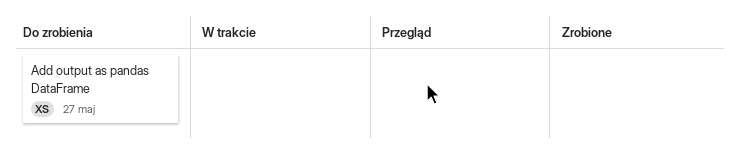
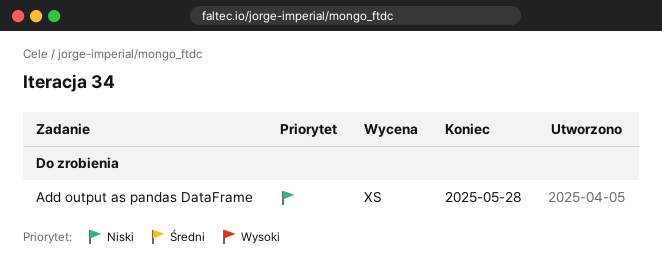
Add output as pandas DataFrame, due: May 27 -> May 28

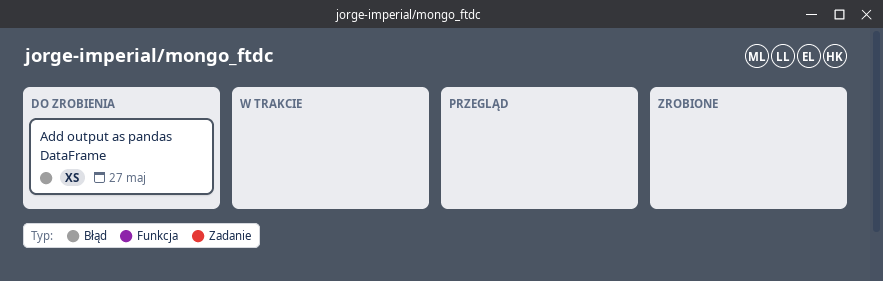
Add output as pandas DataFrame, due: May 28 -> May 27

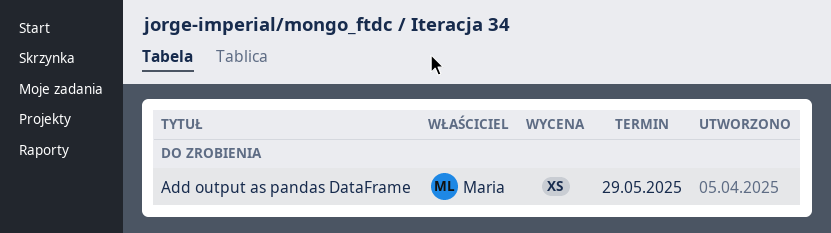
Add output as pandas DataFrame, due: May 27 -> May 29

